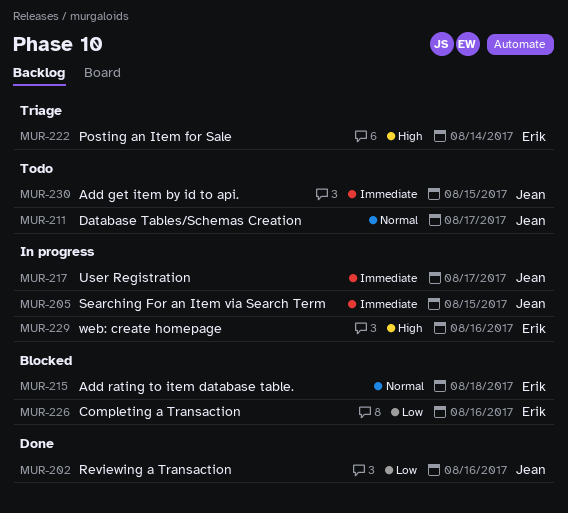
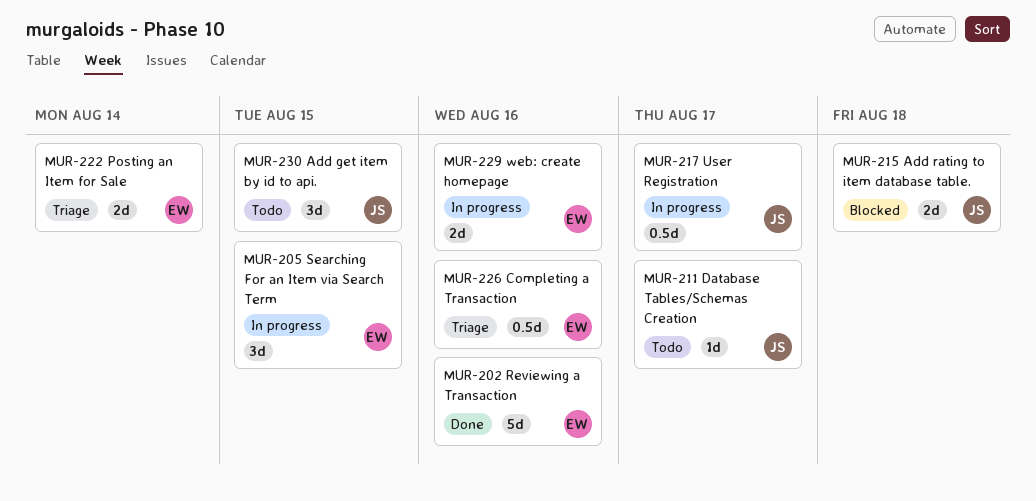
MUR-202, owner: Jean -> Erik
MUR-205, owner: Jean -> Erik
MUR-215, owner: Erik -> Jean
MUR-226, status: Blocked -> Triage

